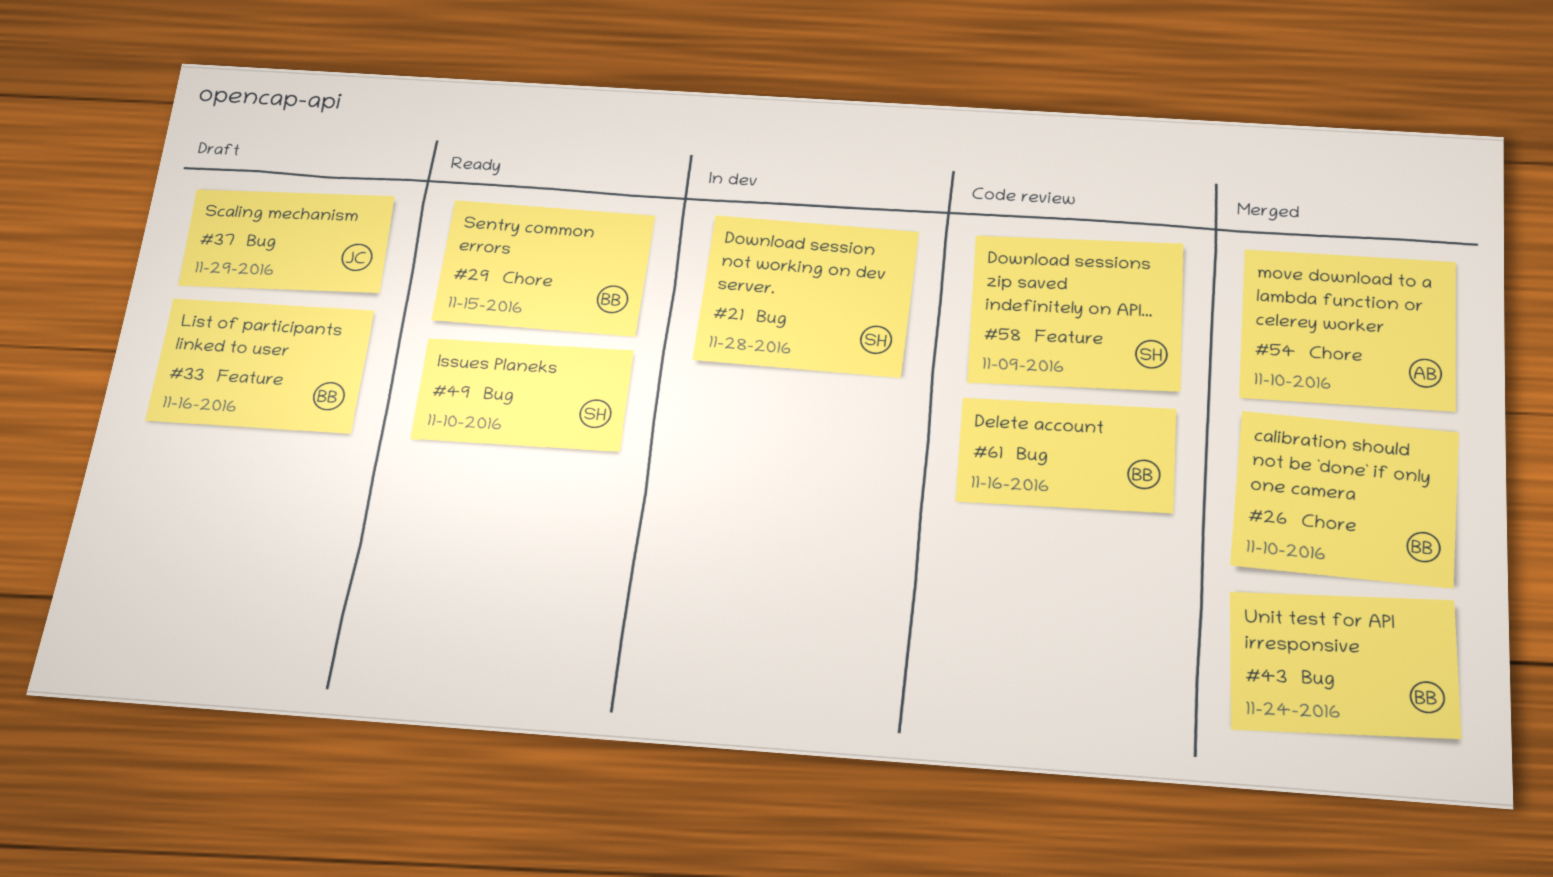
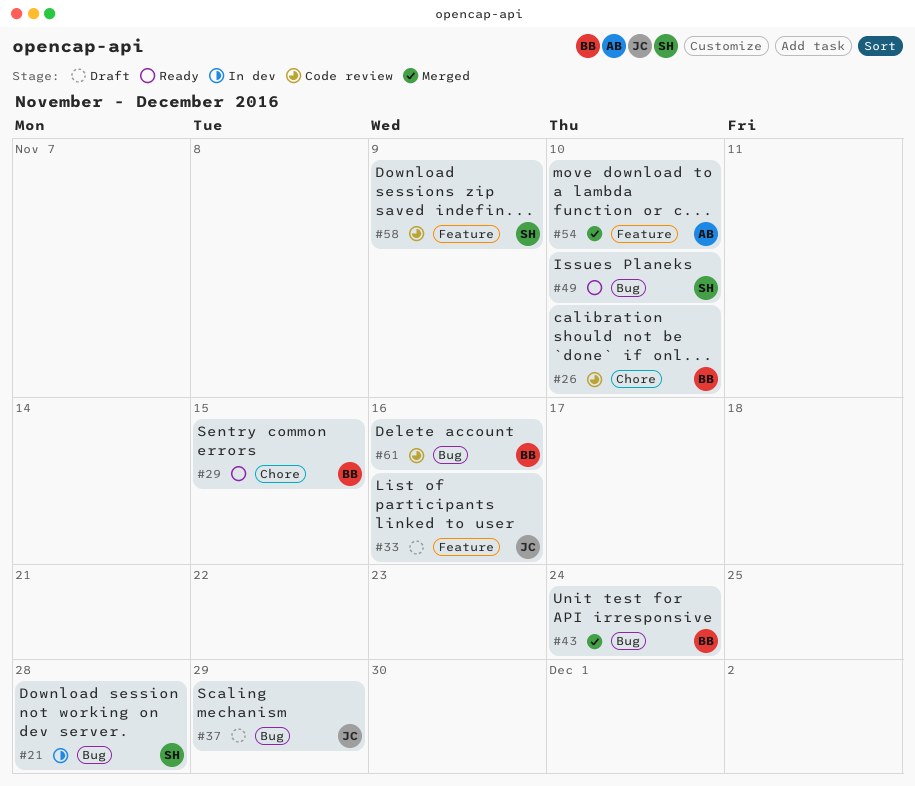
#26, status: Merged -> Code review
#33, owner: BB -> JC
#54, label: Chore -> Feature

